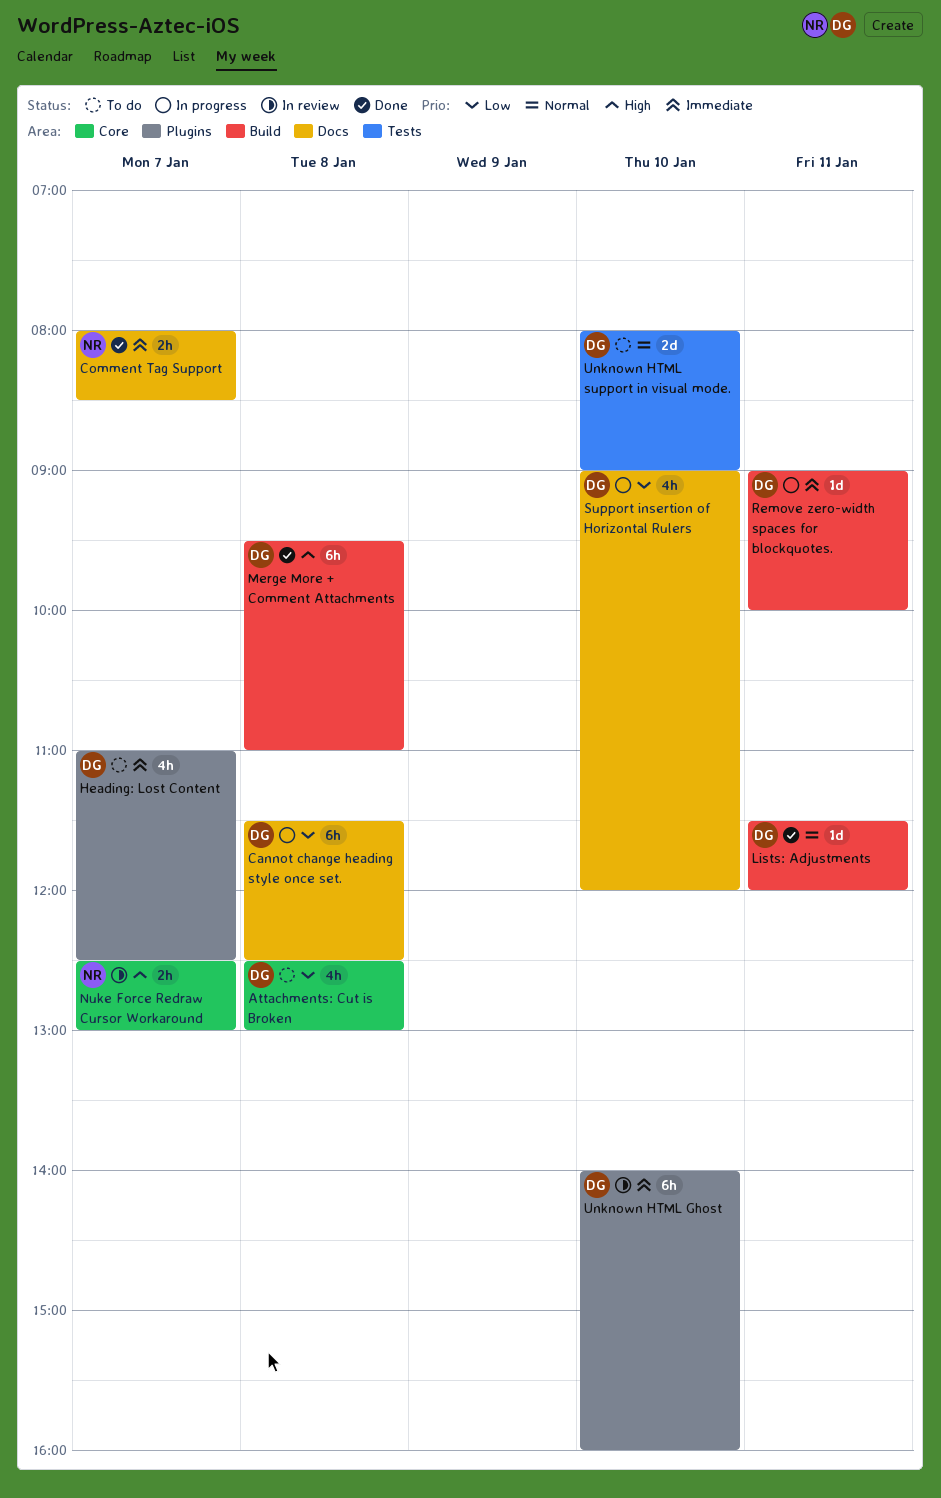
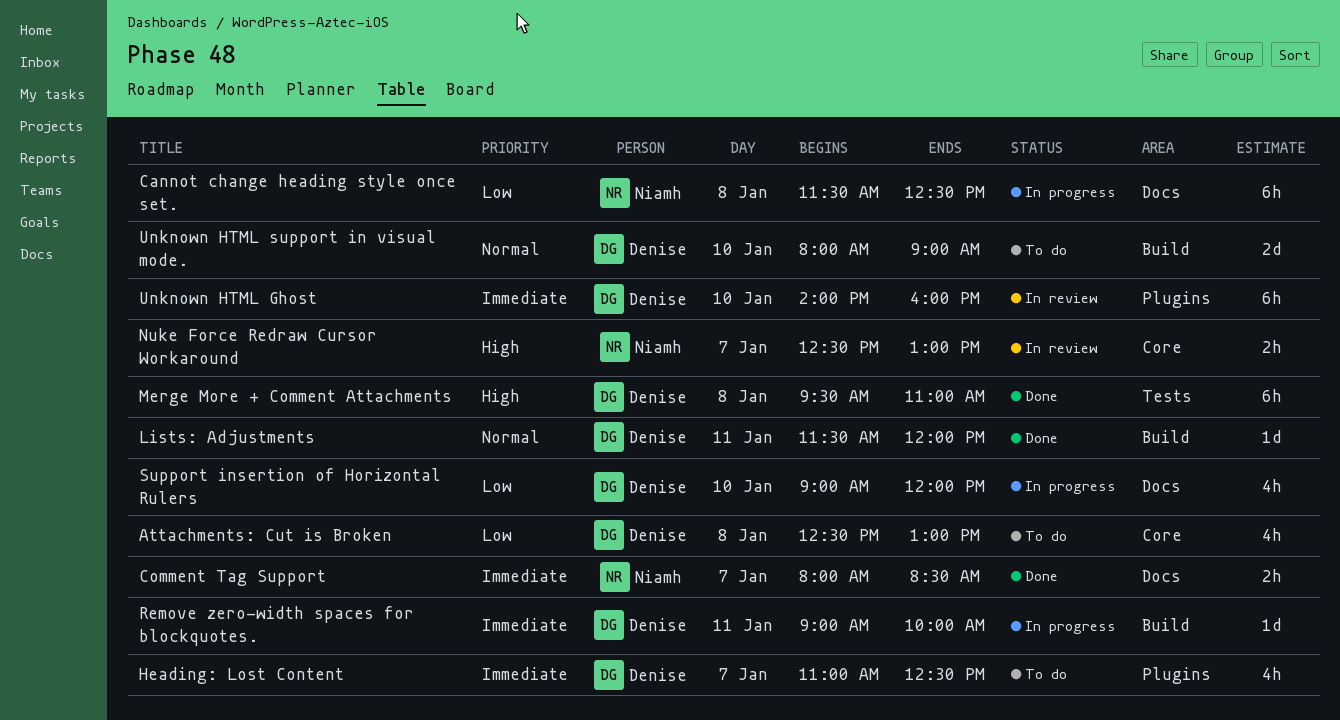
Cannot change heading style once set., owner: Denise -> Niamh
Merge More + Comment Attachments, label: Build -> Tests
Unknown HTML support in visual mode., label: Tests -> Build

